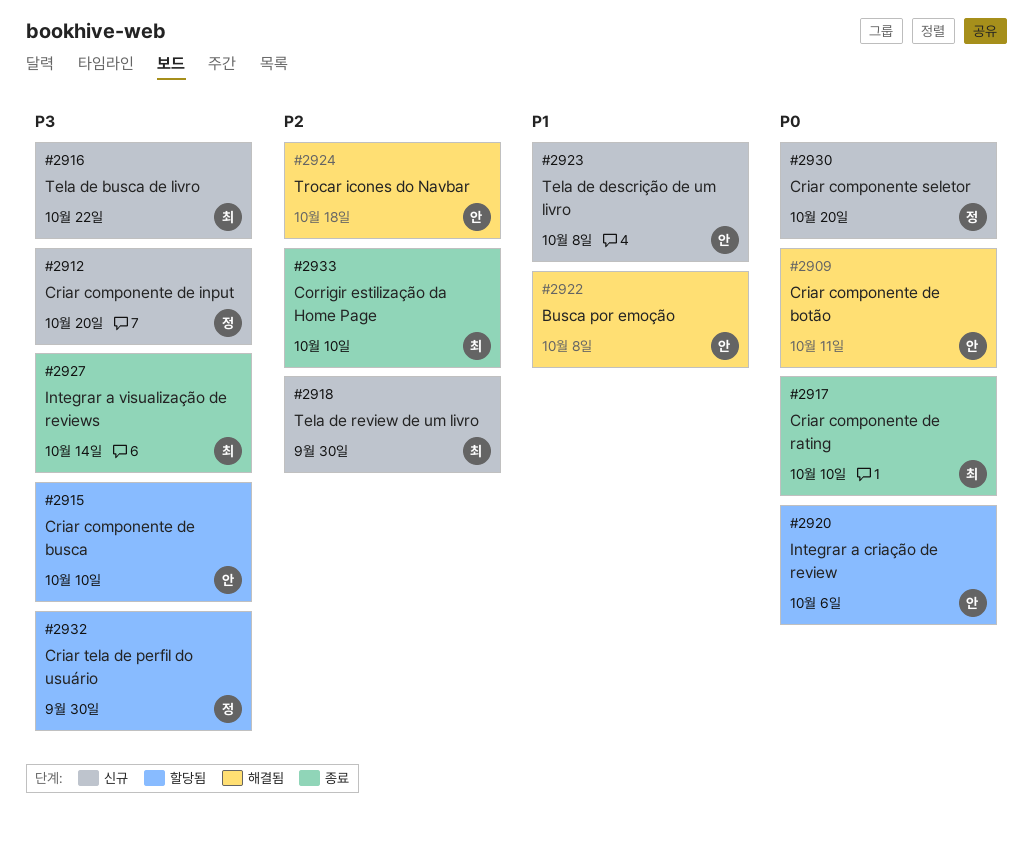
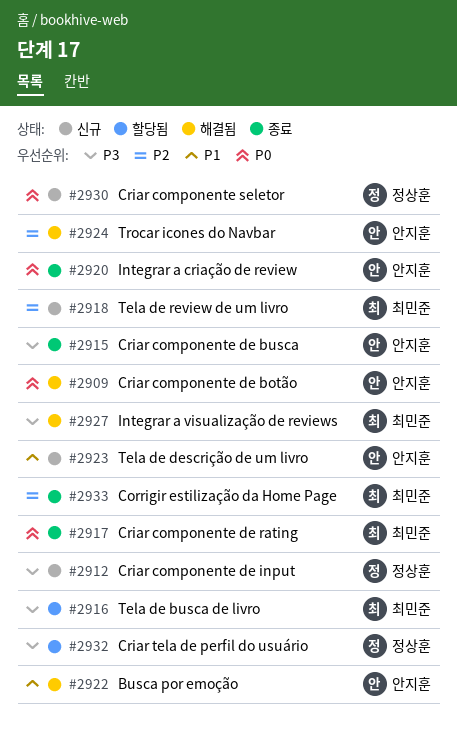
#2915, status: 할당됨 -> 종료
#2916, status: 신규 -> 할당됨
#2920, status: 할당됨 -> 종료
#2927, status: 종료 -> 해결됨

